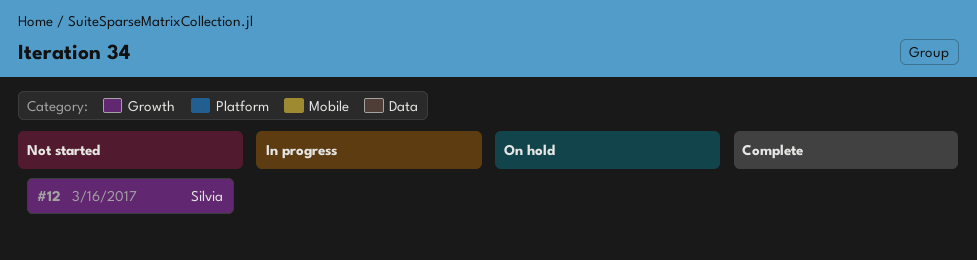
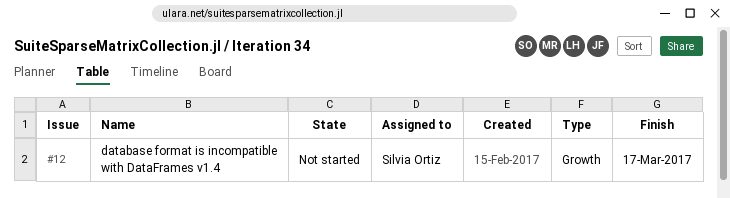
#12, due: Mar 16 -> Mar 17

